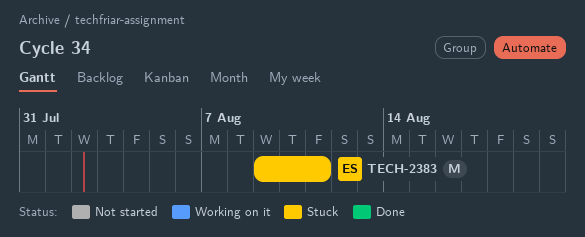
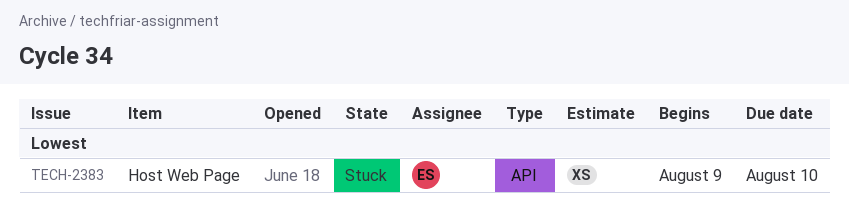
TECH-2383, estimate: M -> XS
TECH-2383, due: Aug 11 -> Aug 10

